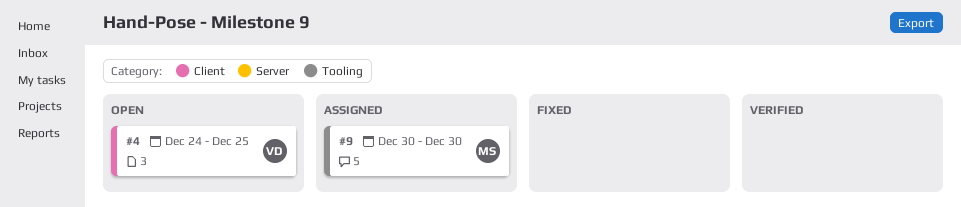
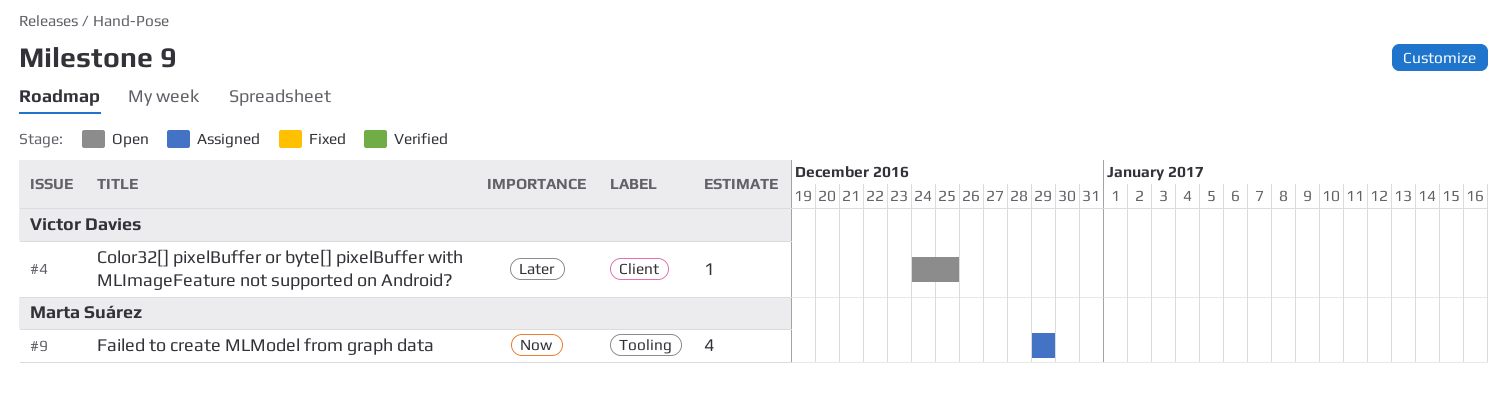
#9, start: Dec 30 -> Dec 29
#9, due: Dec 30 -> Dec 29

